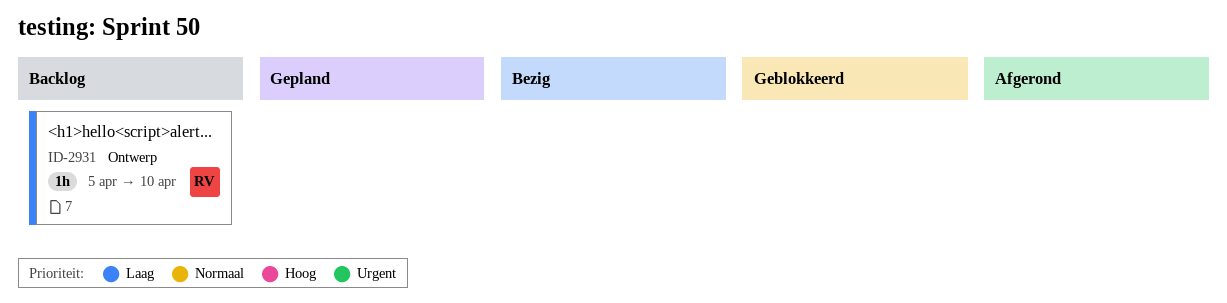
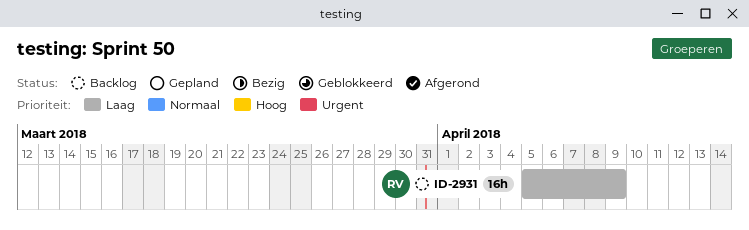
ID-2931, estimate: 1h -> 16h
ID-2931, due: Apr 10 -> Apr 9

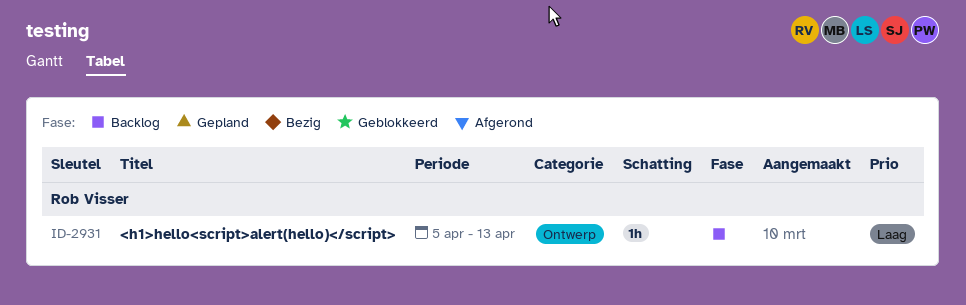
ID-2931, estimate: 16h -> 1h
ID-2931, due: Apr 9 -> Apr 13

